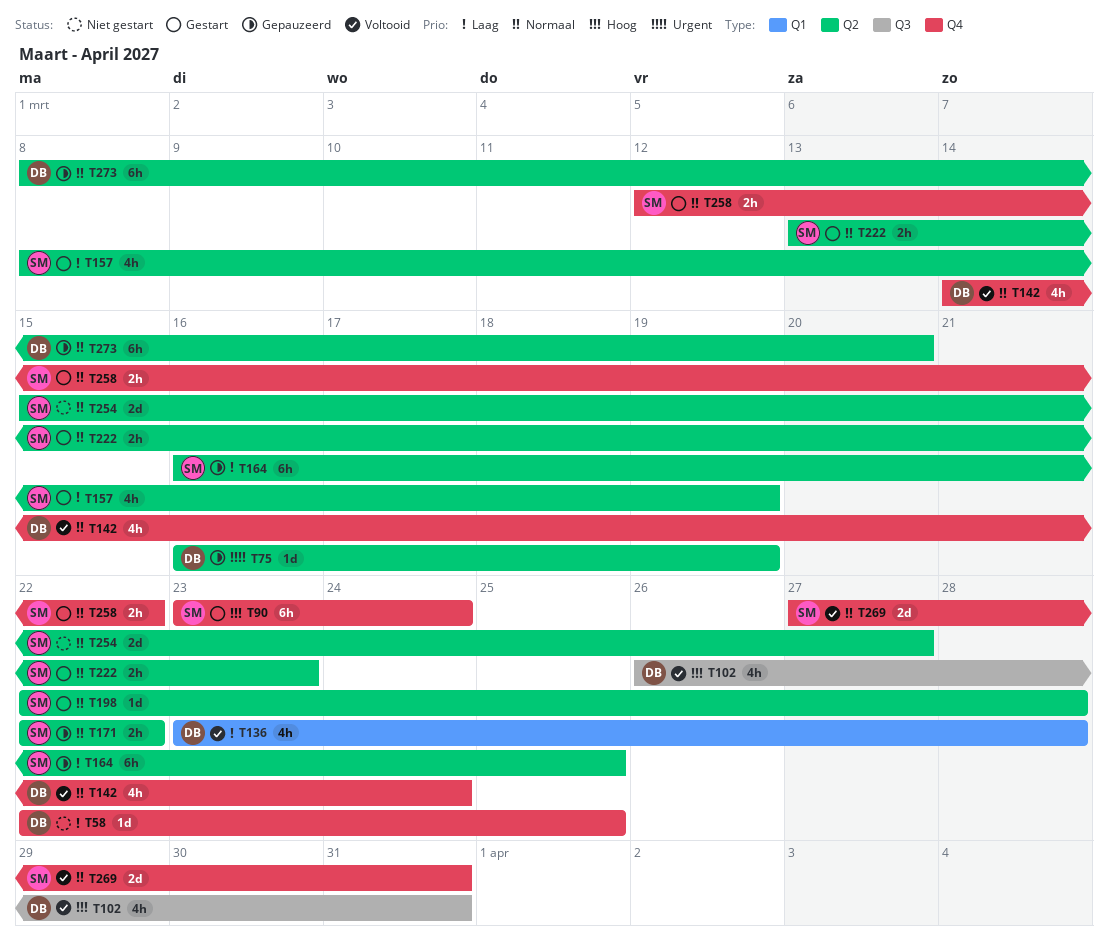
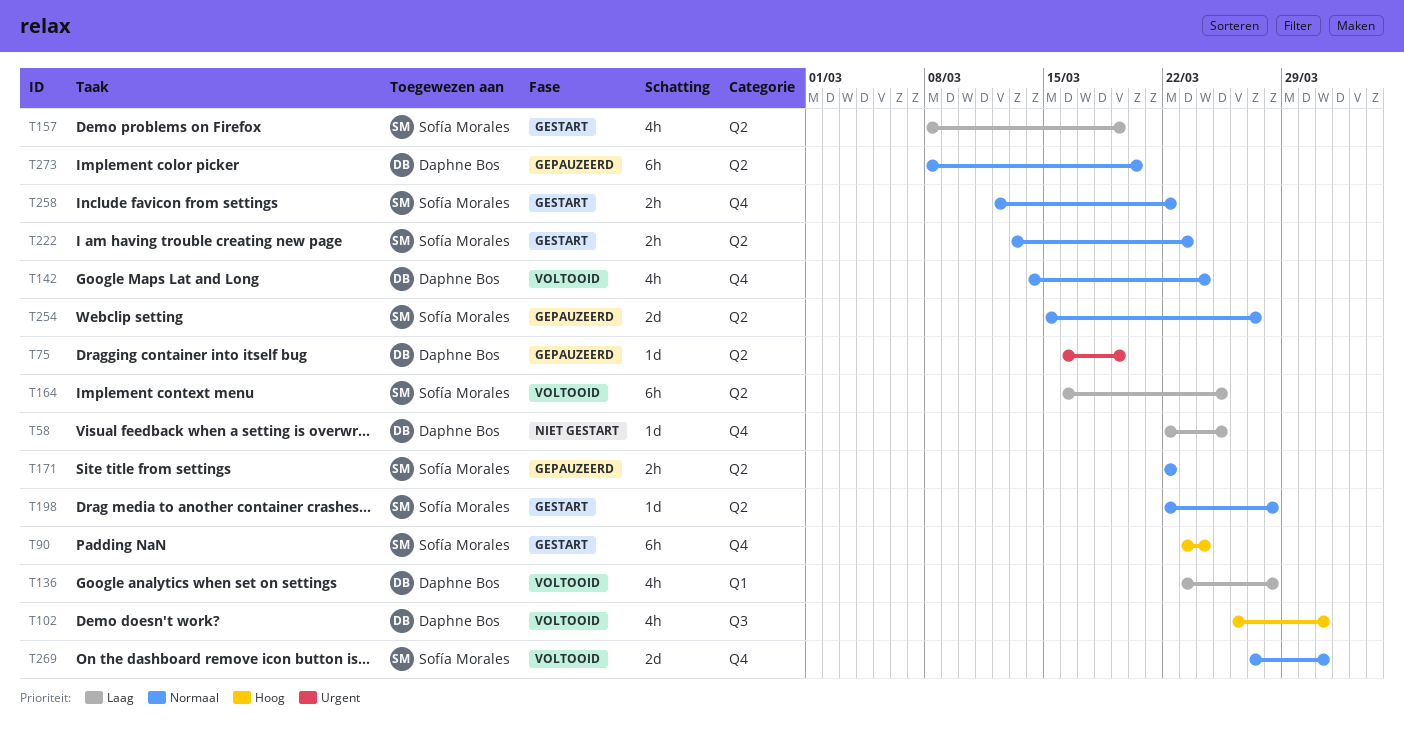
T164, status: Gepauzeerd -> Voltooid
T254, status: Niet gestart -> Gepauzeerd

